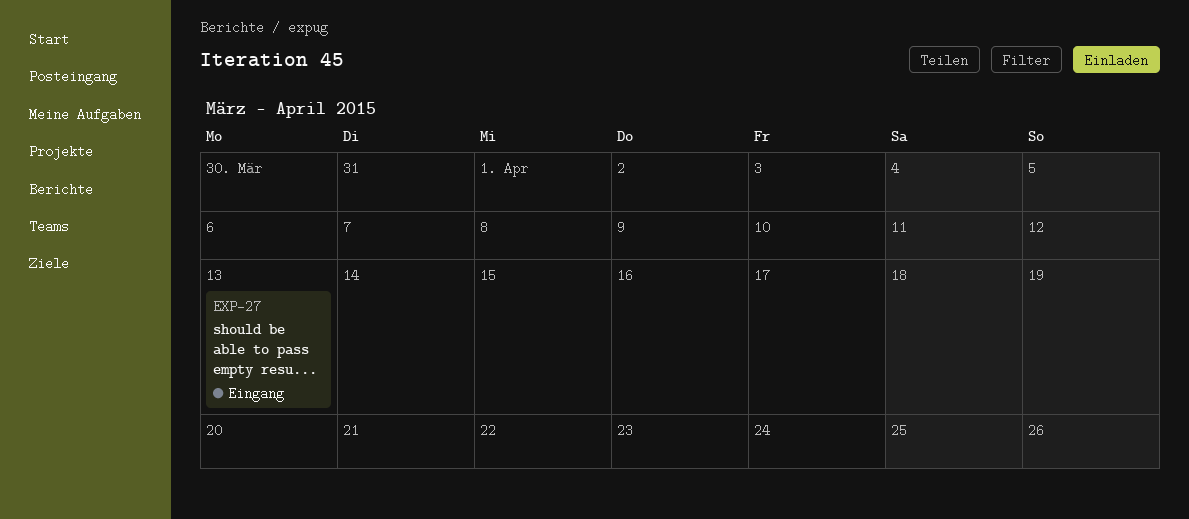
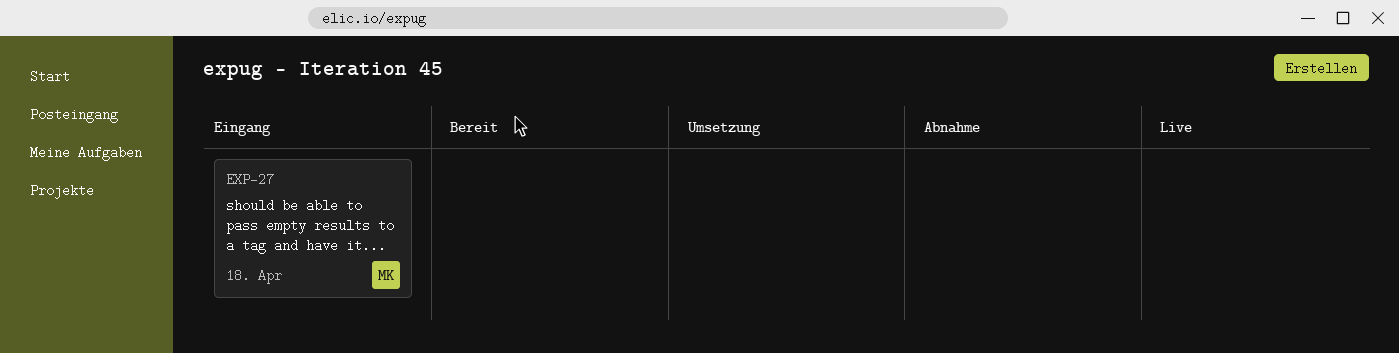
EXP-27, due: Apr 13 -> Apr 18

